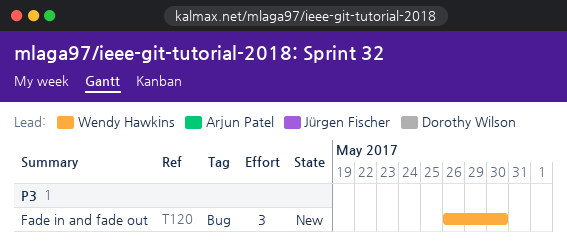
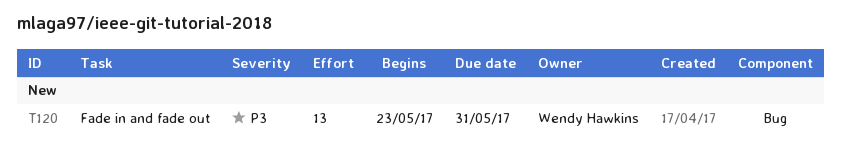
T120, estimate: 3 -> 13
T120, start: May 26 -> May 23
T120, due: May 30 -> May 31

